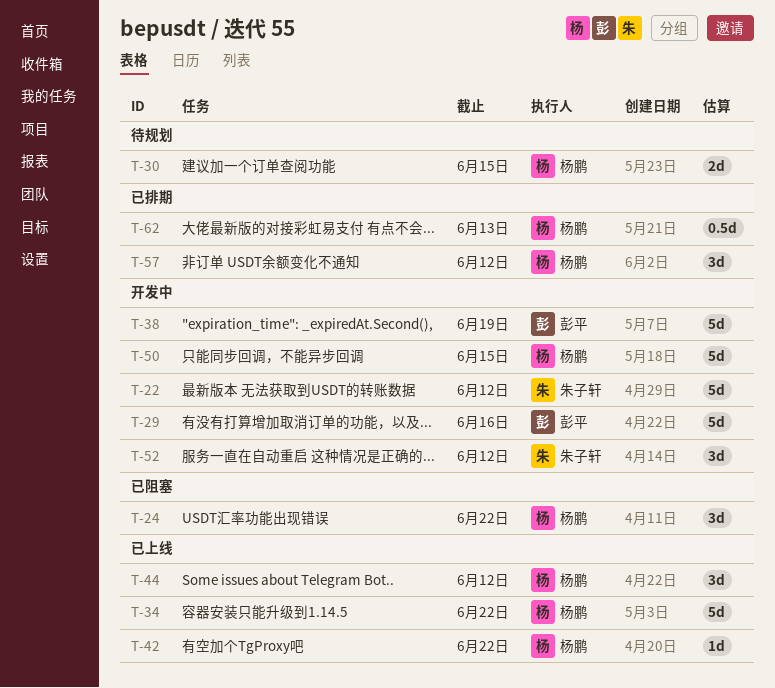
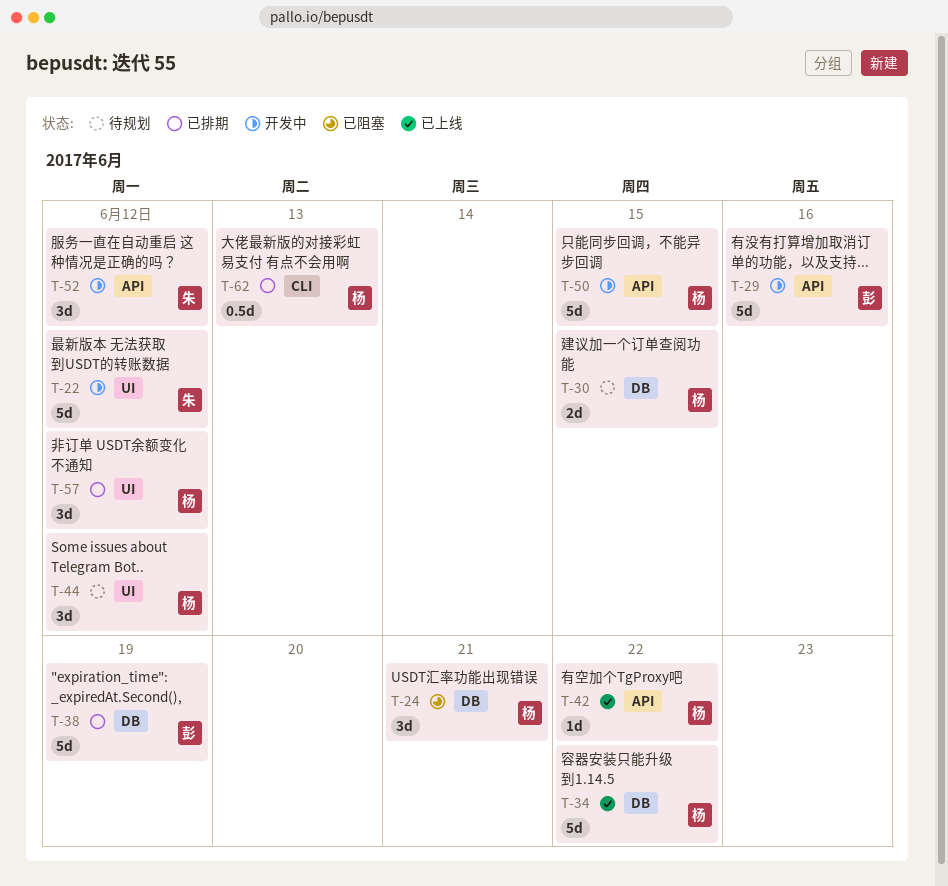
T-24, due: Jun 22 -> Jun 21
T-38, status: 开发中 -> 已排期
T-44, status: 已上线 -> 待规划

